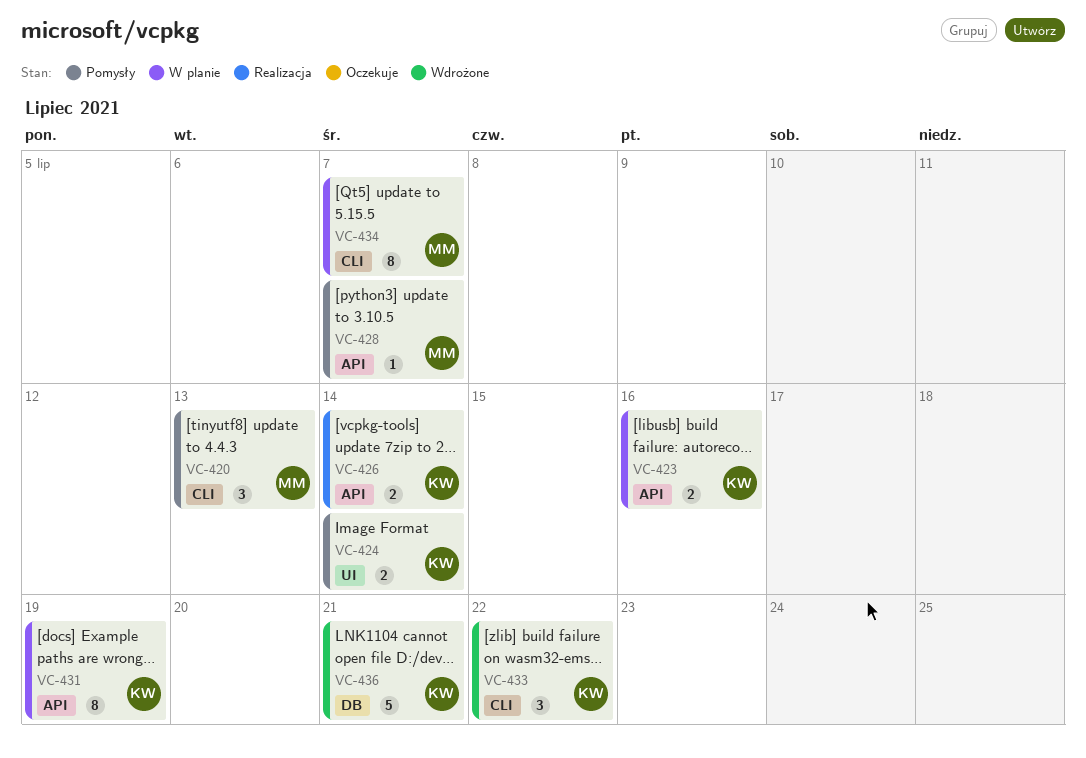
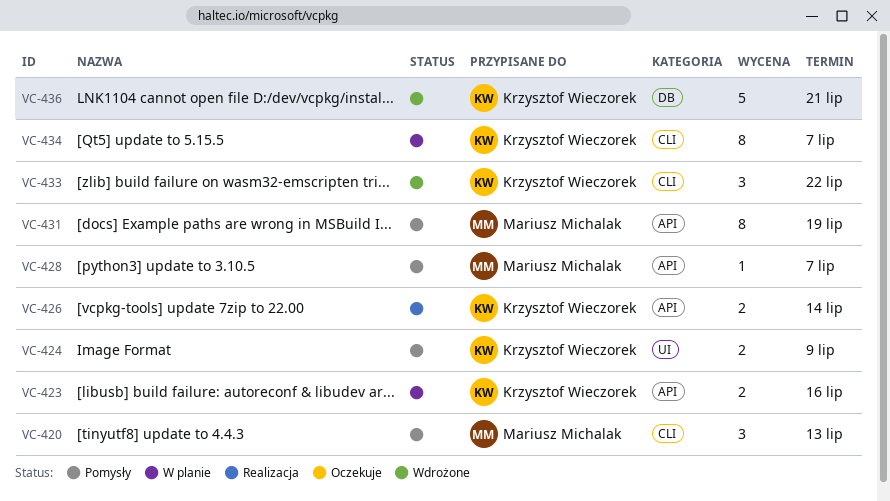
VC-424, due: Jul 14 -> Jul 9
VC-431, status: W planie -> Pomysły
VC-431, owner: Krzysztof Wieczorek -> Mariusz Michalak
VC-434, owner: Mariusz Michalak -> Krzysztof Wieczorek

